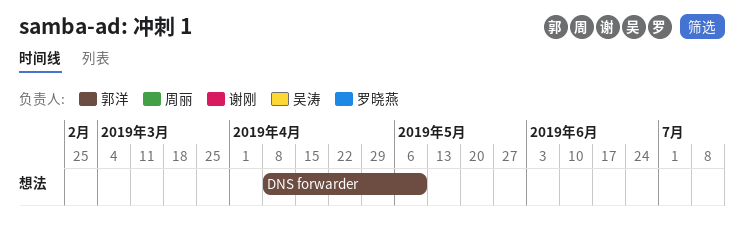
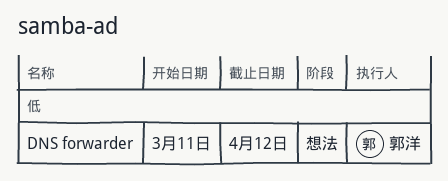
DNS forwarder, start: Apr 8 -> Mar 11
DNS forwarder, due: May 10 -> Apr 12

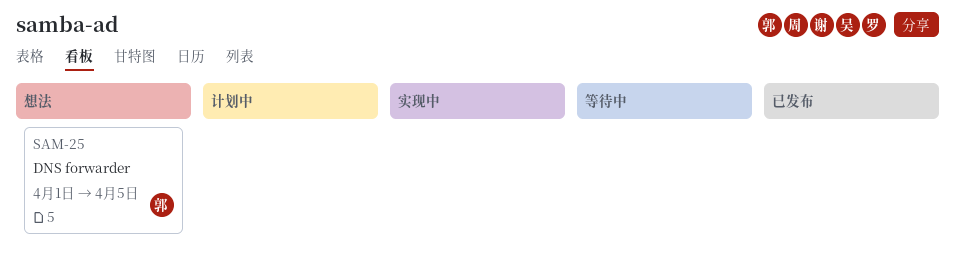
DNS forwarder, start: Mar 11 -> Apr 1
DNS forwarder, due: Apr 12 -> Apr 5

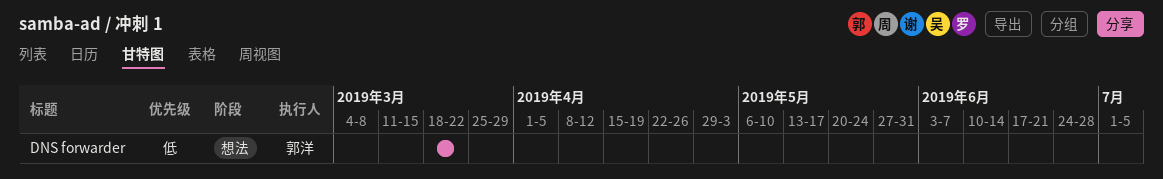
DNS forwarder, start: Apr 1 -> Mar 18
DNS forwarder, due: Apr 5 -> Mar 22

